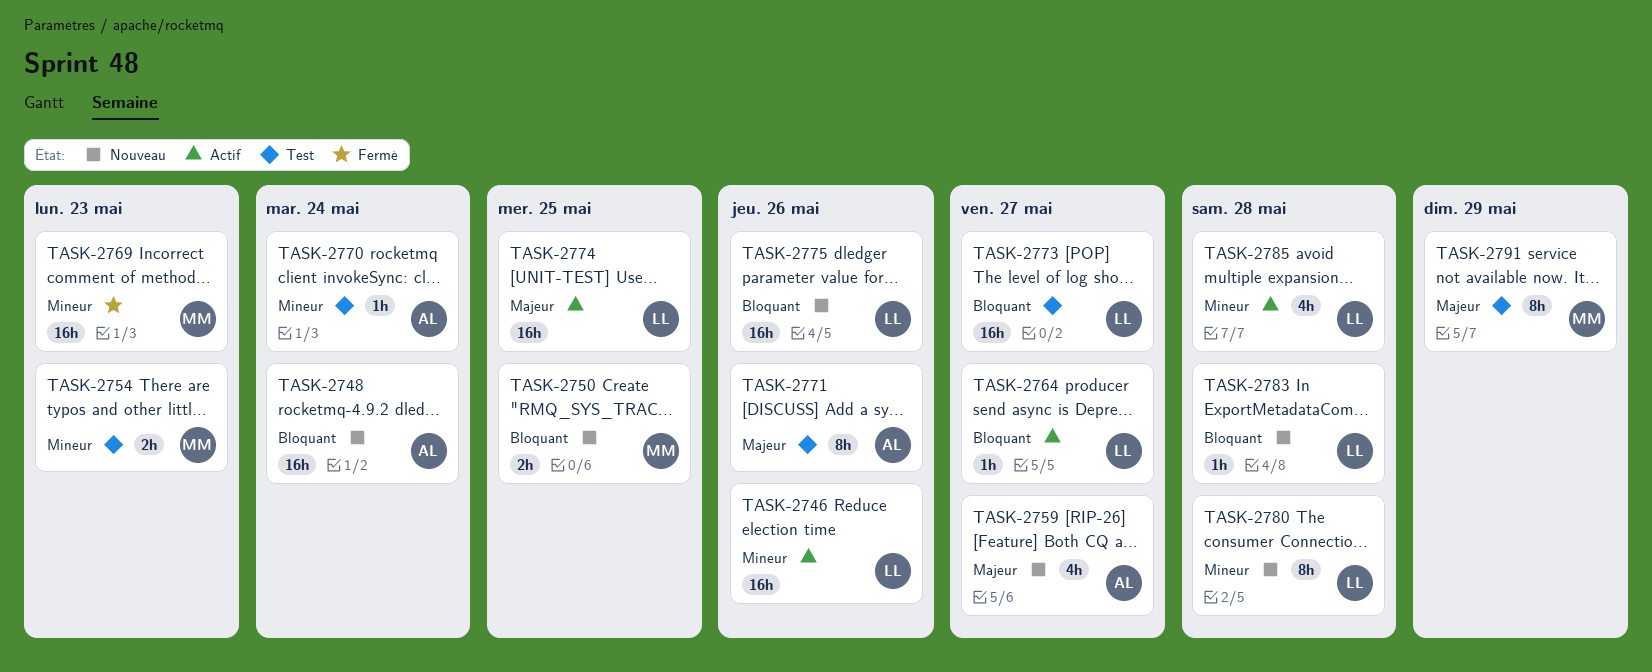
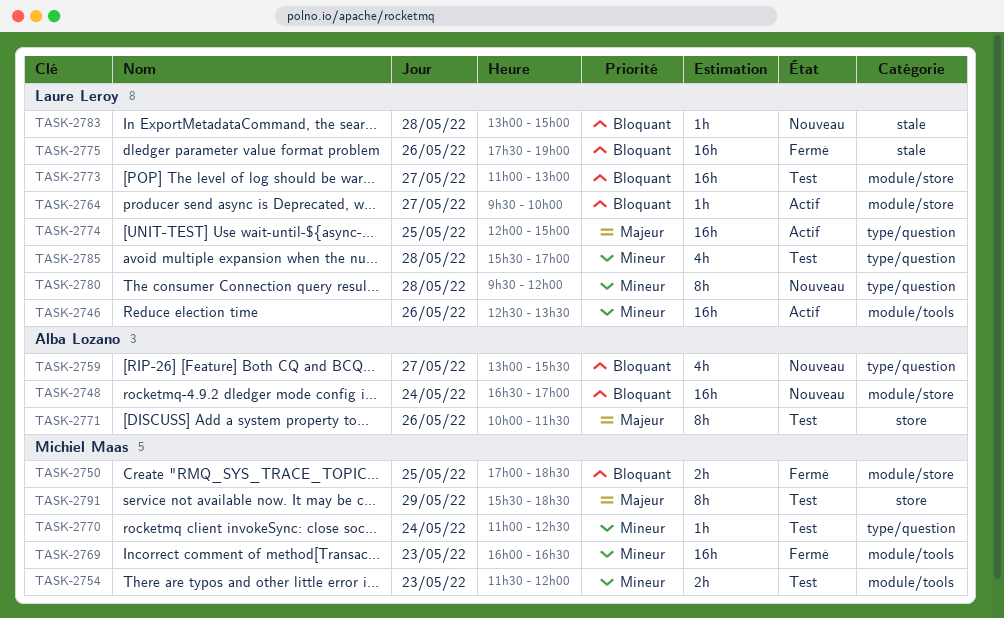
TASK-2750, status: Nouveau -> Fermé
TASK-2759, priority: Majeur -> Bloquant
TASK-2770, owner: Alba Lozano -> Michiel Maas
TASK-2775, status: Nouveau -> Fermé
TASK-2785, status: Actif -> Test

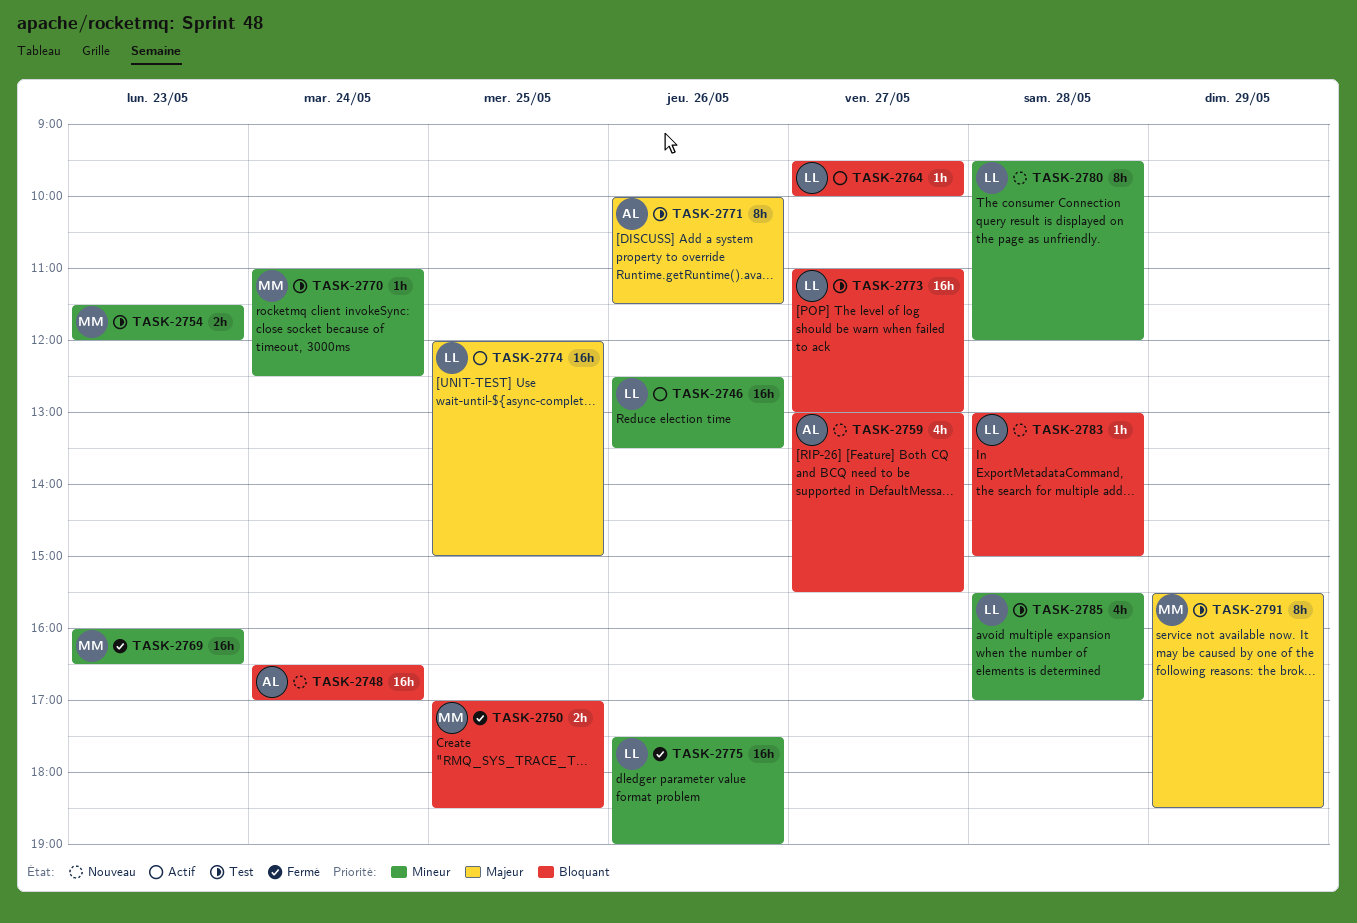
TASK-2775, priority: Bloquant -> Mineur

